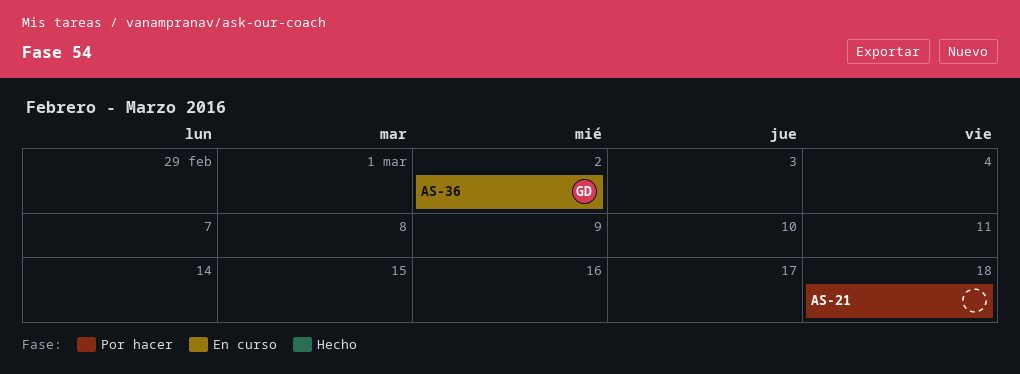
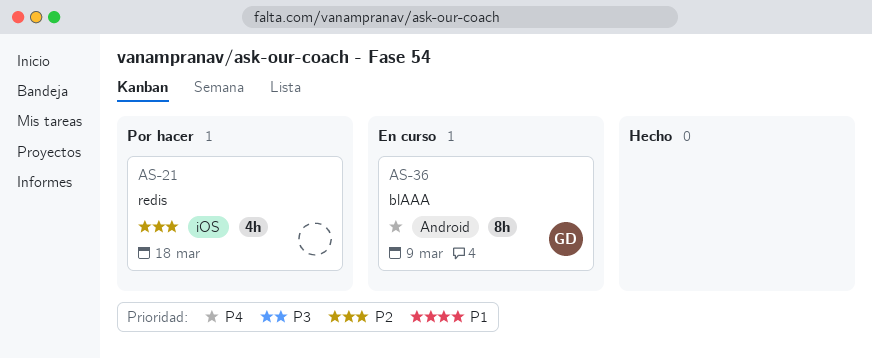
AS-36, due: Mar 2 -> Mar 9

